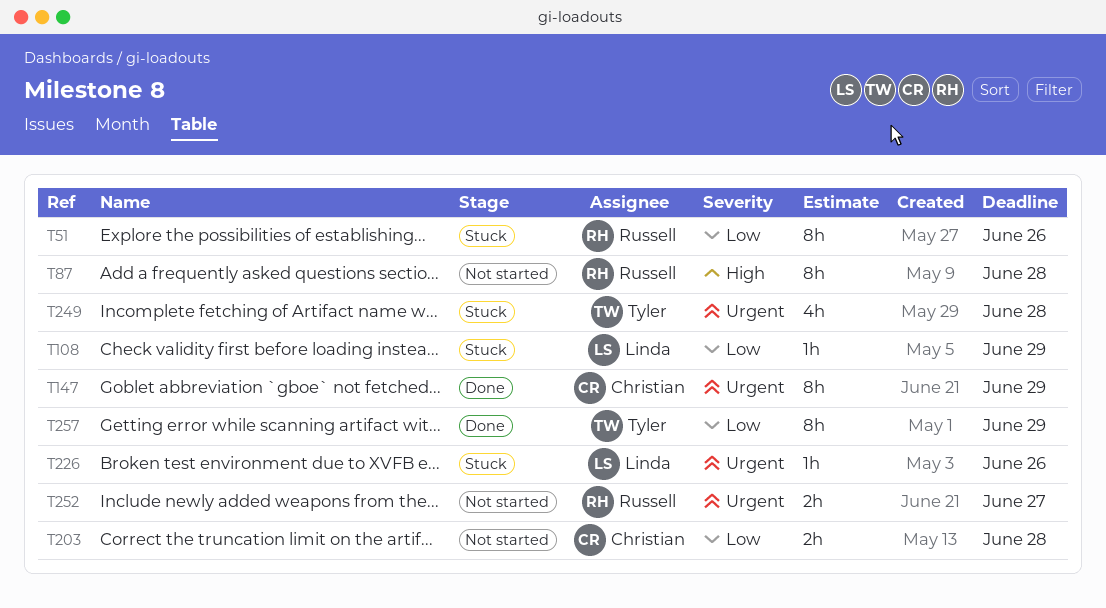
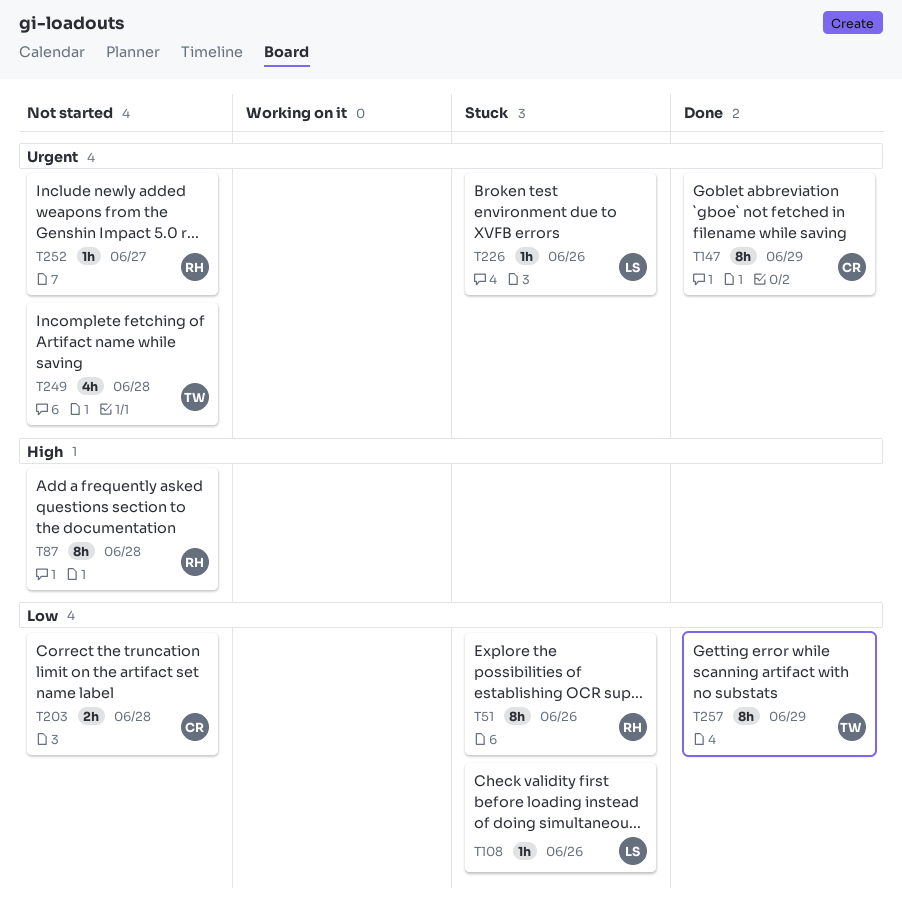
T108, due: Jun 29 -> Jun 26
T249, status: Stuck -> Not started
T252, estimate: 2h -> 1h

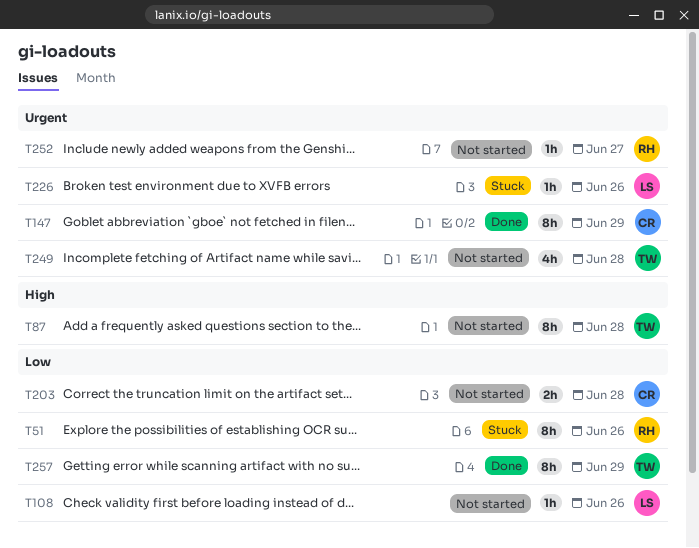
T87, owner: RH -> TW
T108, status: Stuck -> Not started

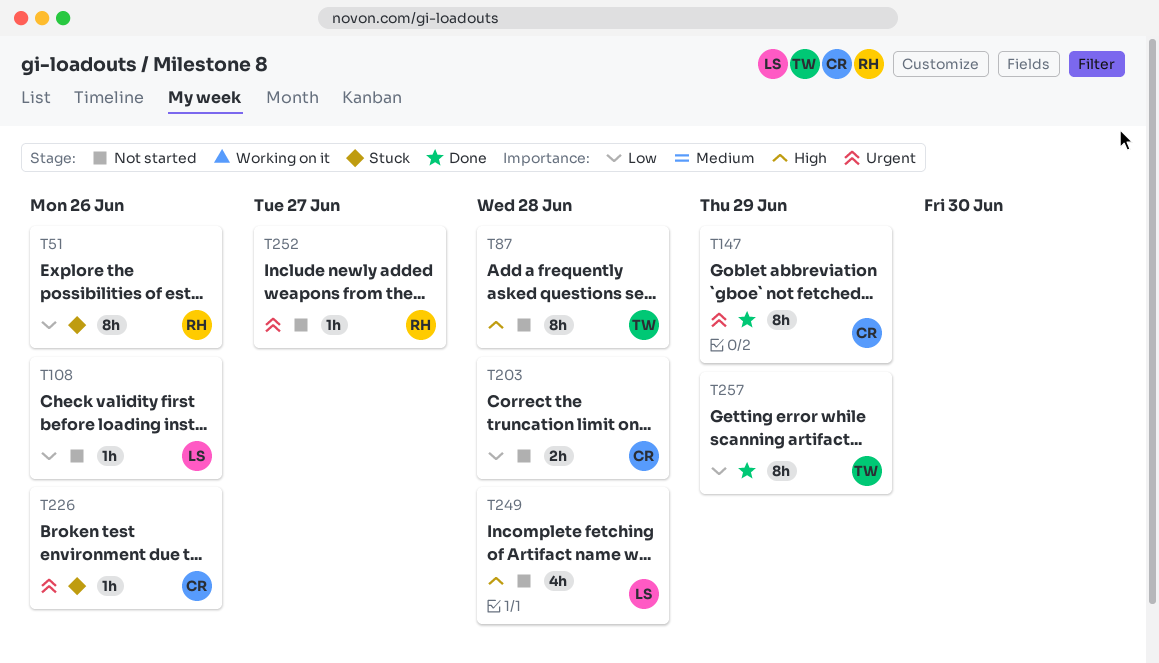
T226, owner: LS -> CR
T249, owner: TW -> LS
T249, priority: Urgent -> High

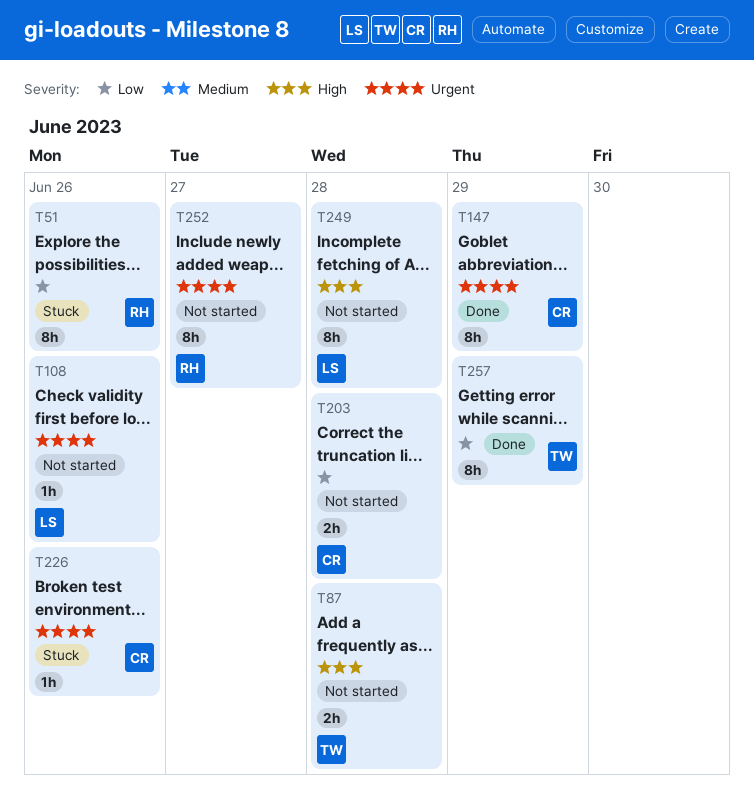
T87, estimate: 8h -> 2h
T108, priority: Low -> Urgent
T249, estimate: 4h -> 8h
T252, estimate: 1h -> 8h

